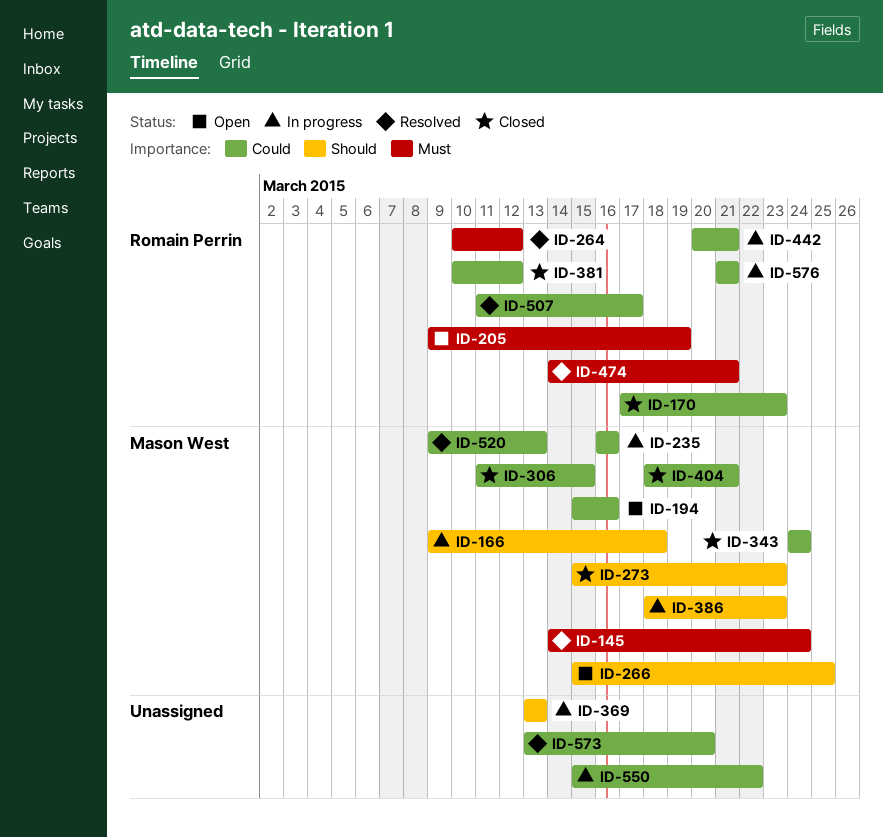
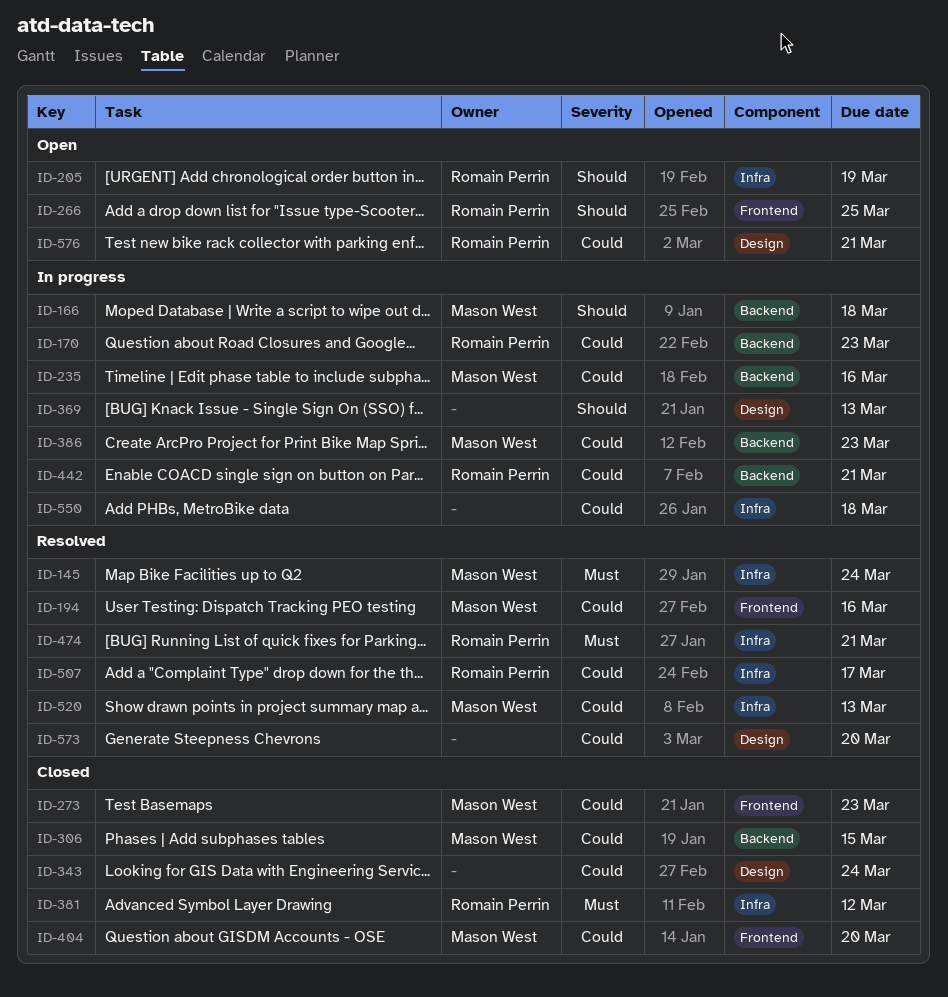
ID-170, status: Closed -> In progress
ID-194, status: Open -> Resolved
ID-205, priority: Must -> Should
ID-264: present -> none
ID-266, owner: Mason West -> Romain Perrin
ID-273, priority: Should -> Could
ID-343, owner: Mason West -> none
ID-381, priority: Could -> Must
ID-386, priority: Should -> Could
ID-404, due: Mar 21 -> Mar 20
ID-550, due: Mar 22 -> Mar 18
ID-576, status: In progress -> Open

